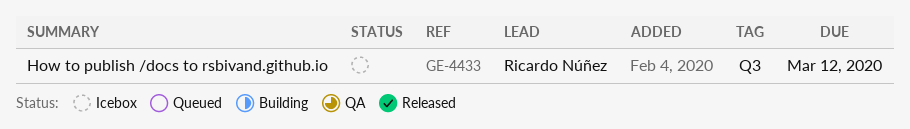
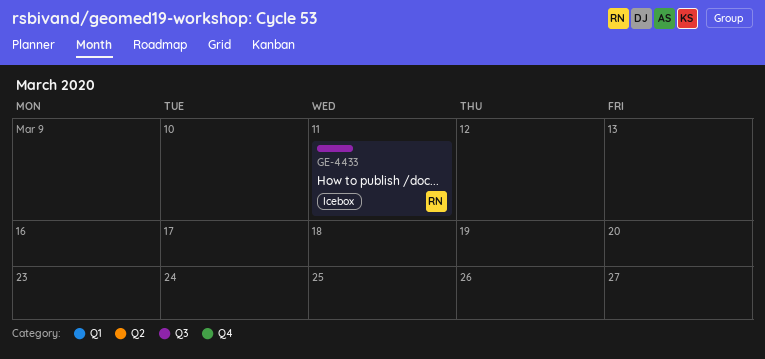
GE-4433, due: Mar 12 -> Mar 11

